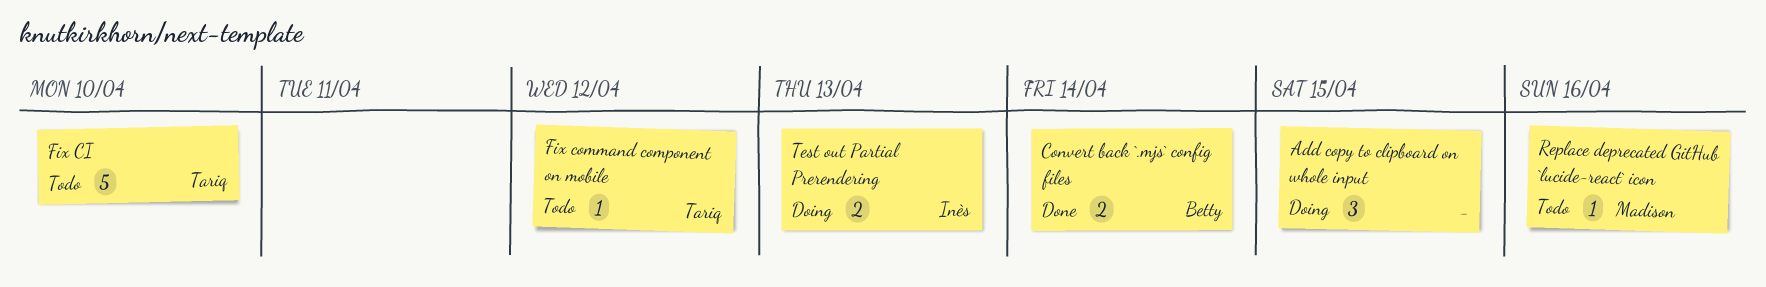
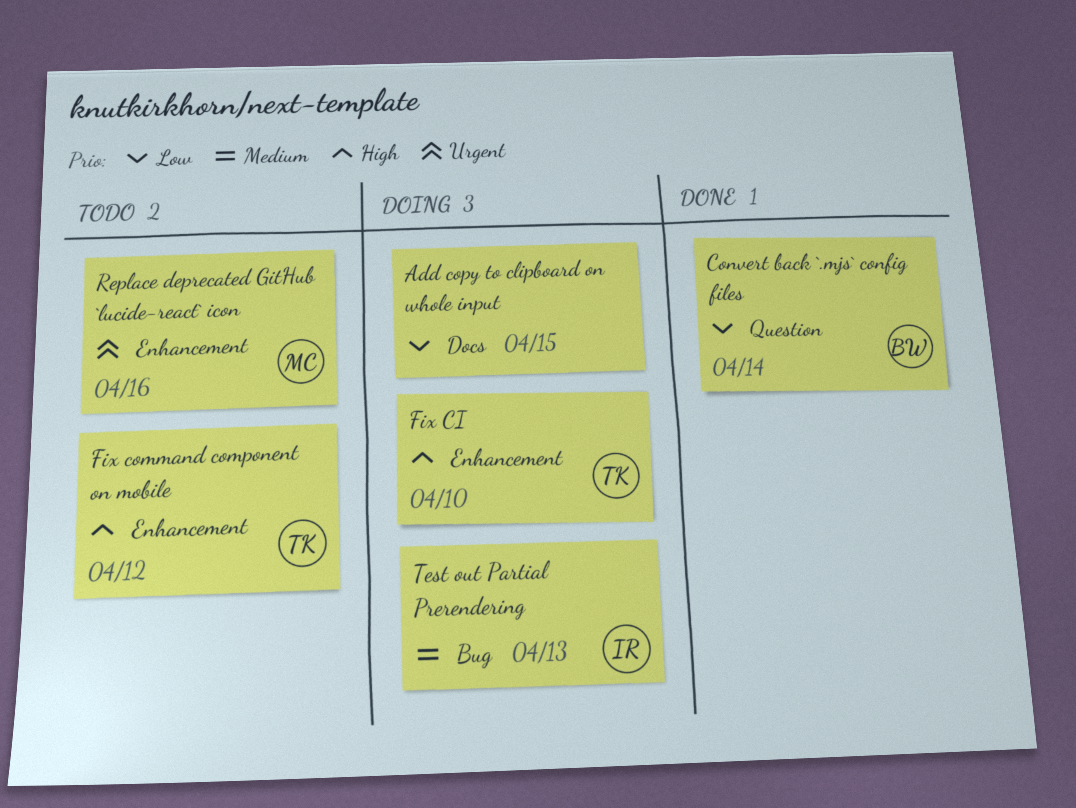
Fix CI, status: Todo -> Doing

